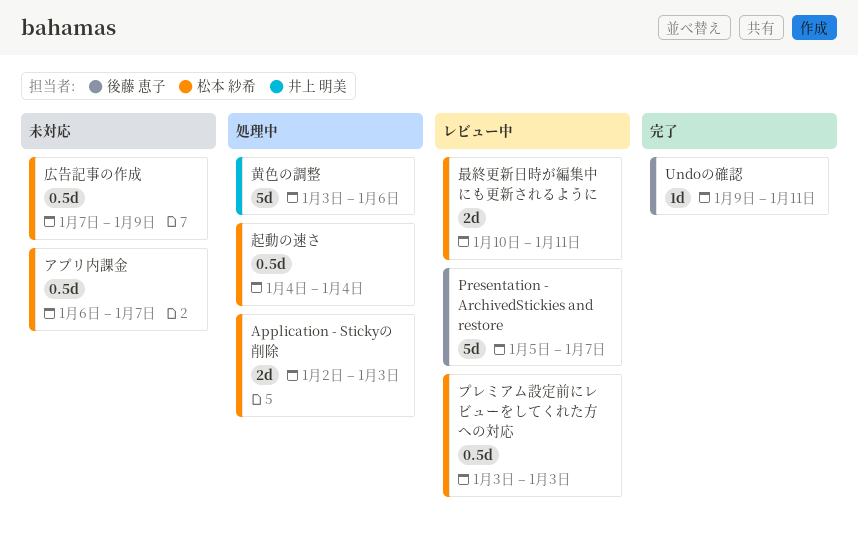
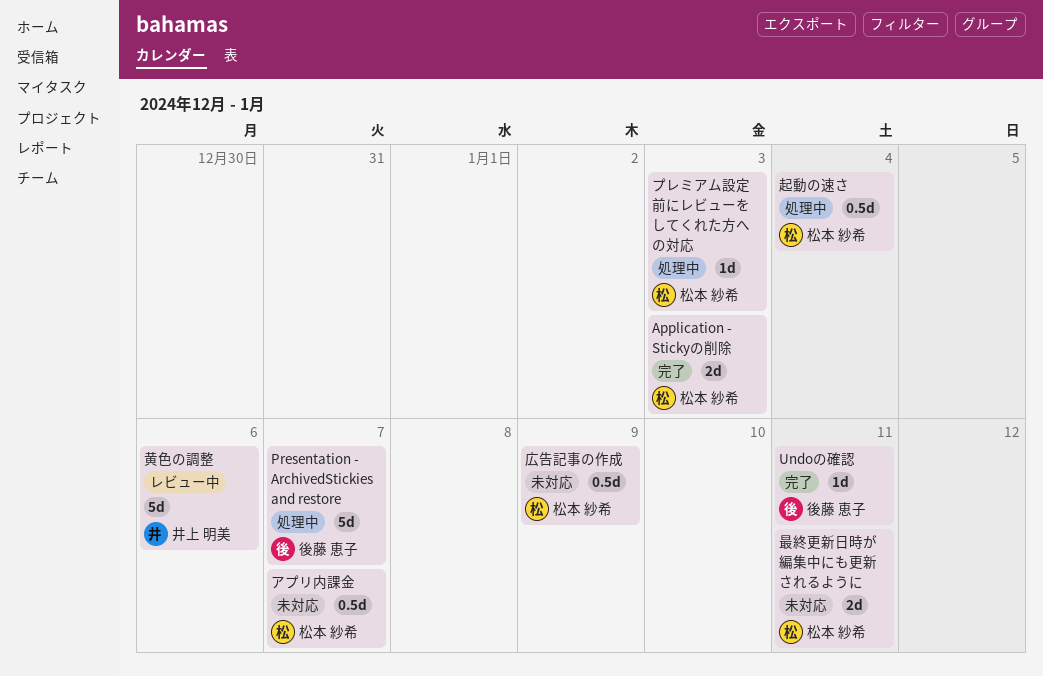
Application - Stickyの削除, status: 処理中 -> 完了
Presentation - ArchivedStickies and restore, status: レビュー中 -> 処理中
プレミアム設定前にレビューをしてくれた方への対応, status: レビュー中 -> 処理中
プレミアム設定前にレビューをしてくれた方への対応, estimate: 0.5d -> 1d
最終更新日時が編集中にも更新されるように, status: レビュー中 -> 未対応
黄色の調整, status: 処理中 -> レビュー中

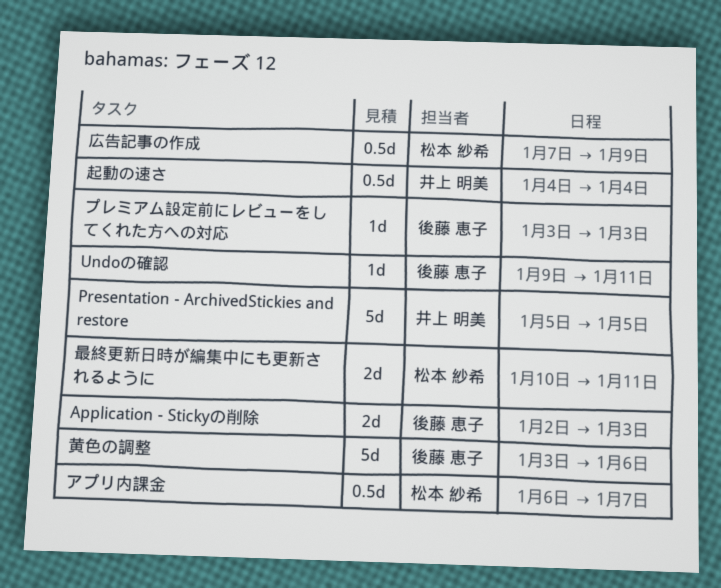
Application - Stickyの削除, owner: 松本 紗希 -> 後藤 恵子
Presentation - ArchivedStickies and restore, owner: 後藤 恵子 -> 井上 明美
Presentation - ArchivedStickies and restore, due: Jan 7 -> Jan 5
プレミアム設定前にレビューをしてくれた方への対応, owner: 松本 紗希 -> 後藤 恵子
起動の速さ, owner: 松本 紗希 -> 井上 明美
黄色の調整, owner: 井上 明美 -> 後藤 恵子

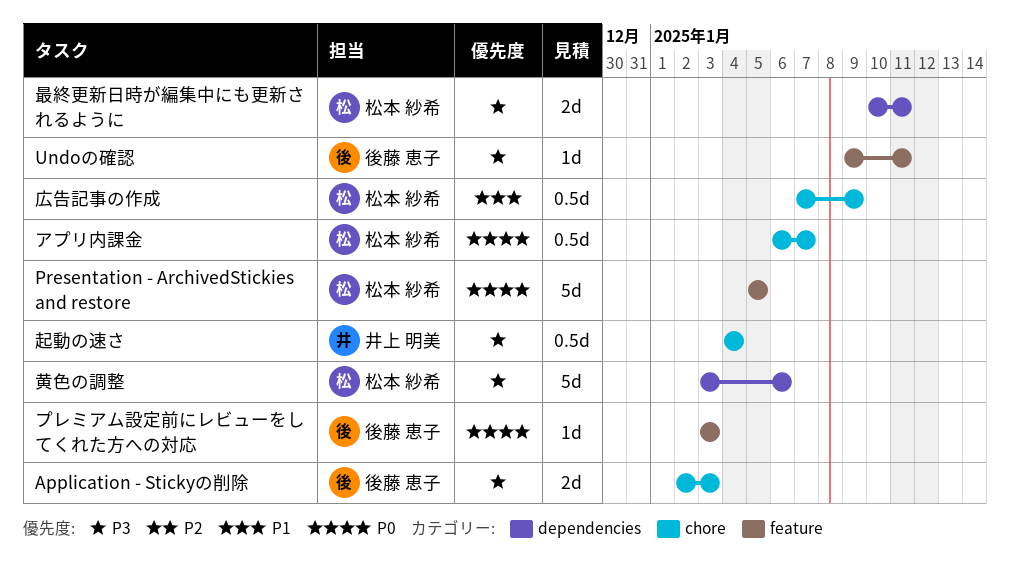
Presentation - ArchivedStickies and restore, owner: 井上 明美 -> 松本 紗希
黄色の調整, owner: 後藤 恵子 -> 松本 紗希

